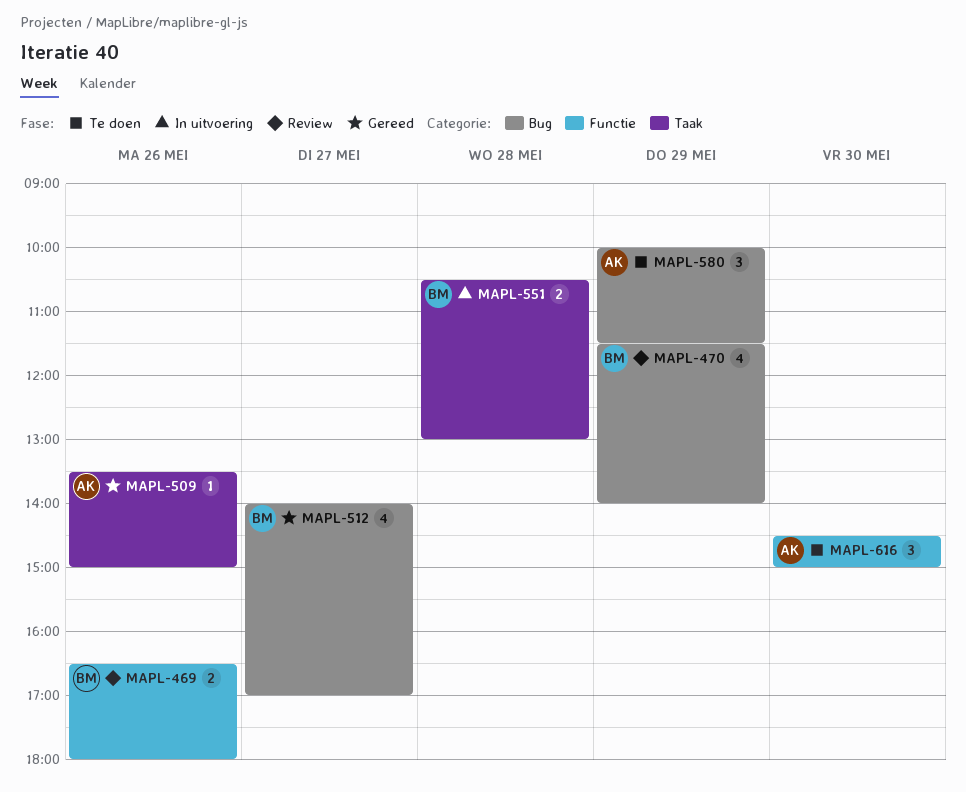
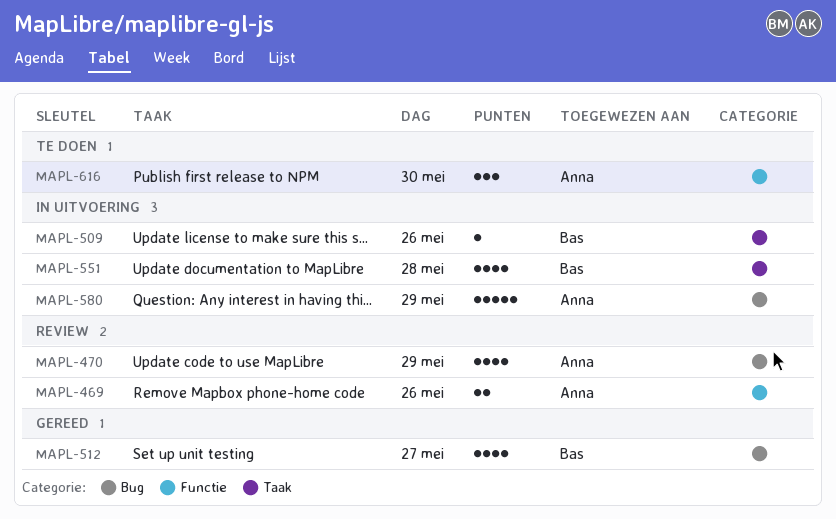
MAPL-469, owner: Bas -> Anna
MAPL-470, owner: Bas -> Anna
MAPL-509, status: Gereed -> In uitvoering
MAPL-509, owner: Anna -> Bas
MAPL-551, estimate: 2 -> 4
MAPL-580, status: Te doen -> In uitvoering
MAPL-580, estimate: 3 -> 5

